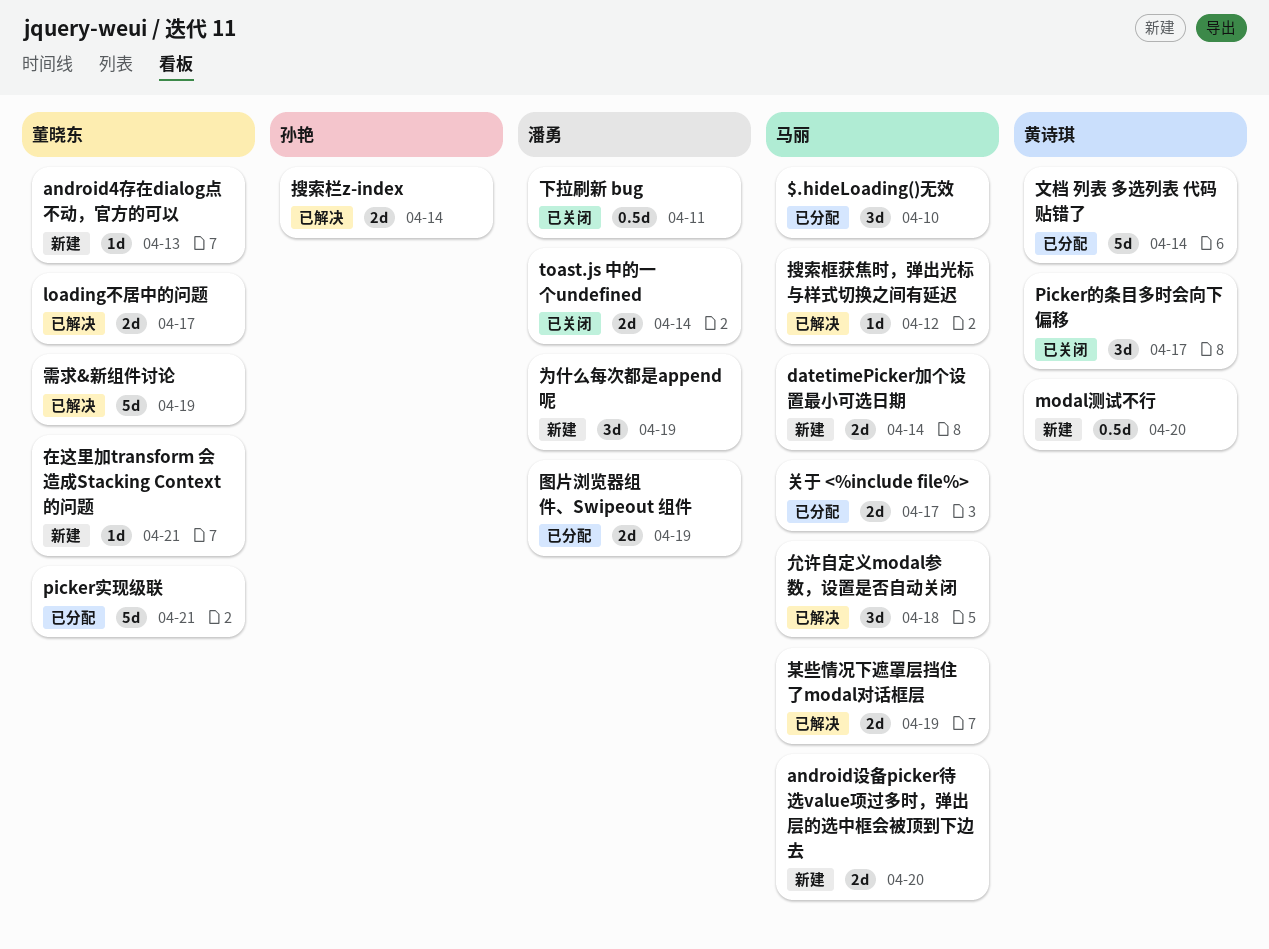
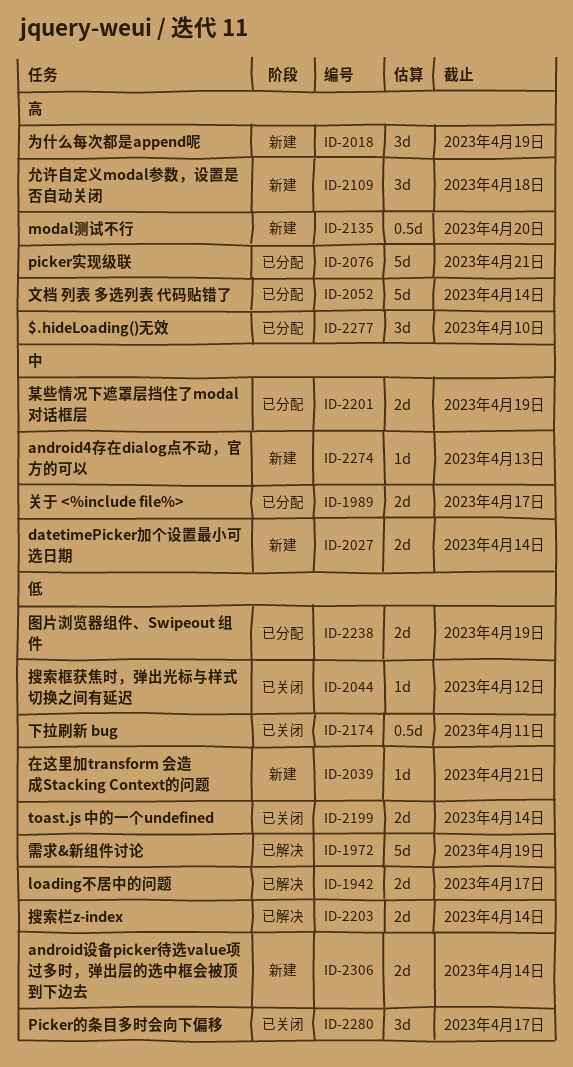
android设备picker待选value项过多时，弹出层的选中框会被顶到下边去, due: Apr 20 -> Apr 14
允许自定义modal参数，设置是否自动关闭, status: 已解决 -> 新建
搜索框获焦时，弹出光标与样式切换之间有延迟, status: 已解决 -> 已关闭
某些情况下遮罩层挡住了modal对话框层, status: 已解决 -> 已分配

